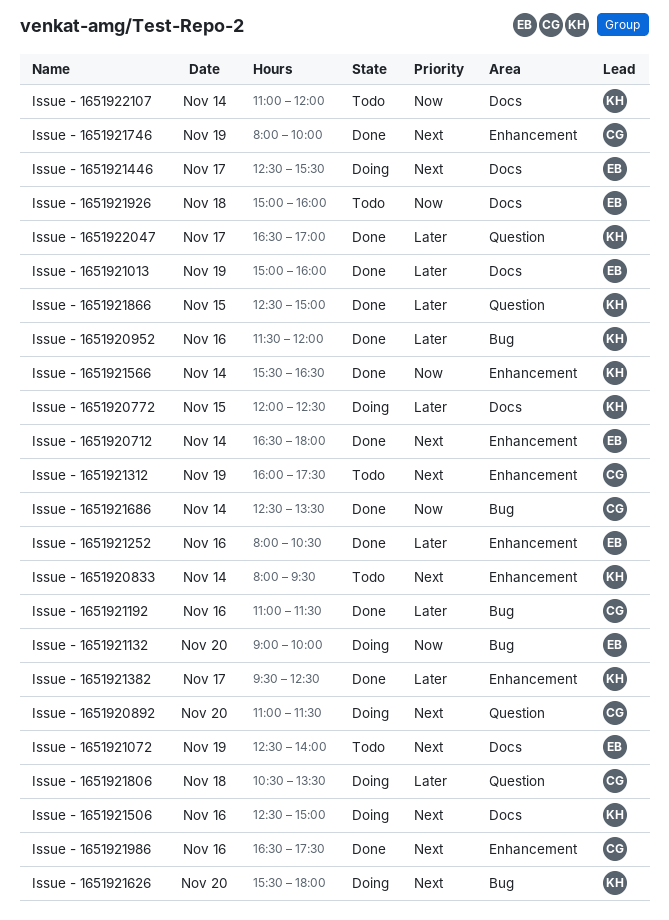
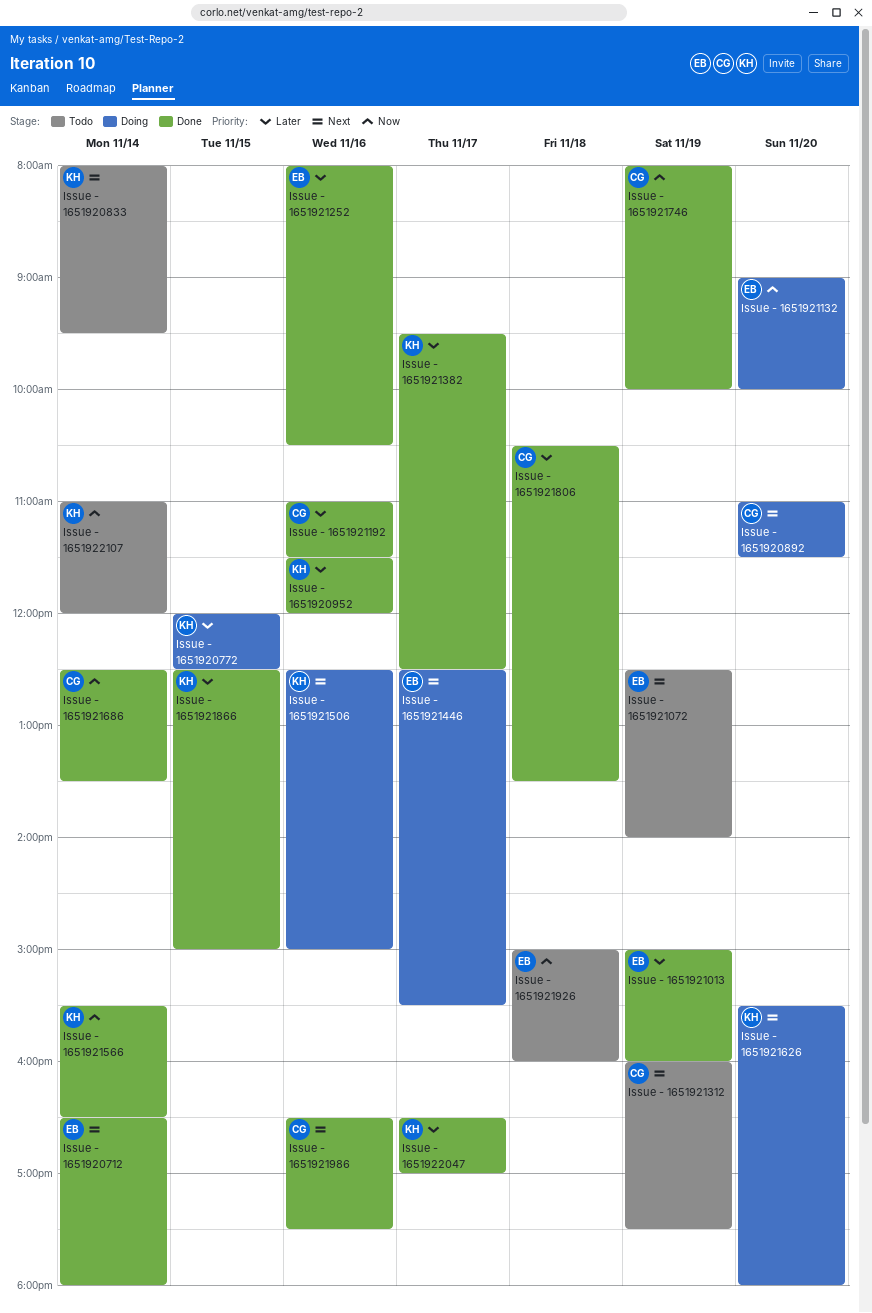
Issue - 1651921746, priority: Next -> Now
Issue - 1651921806, status: Doing -> Done

